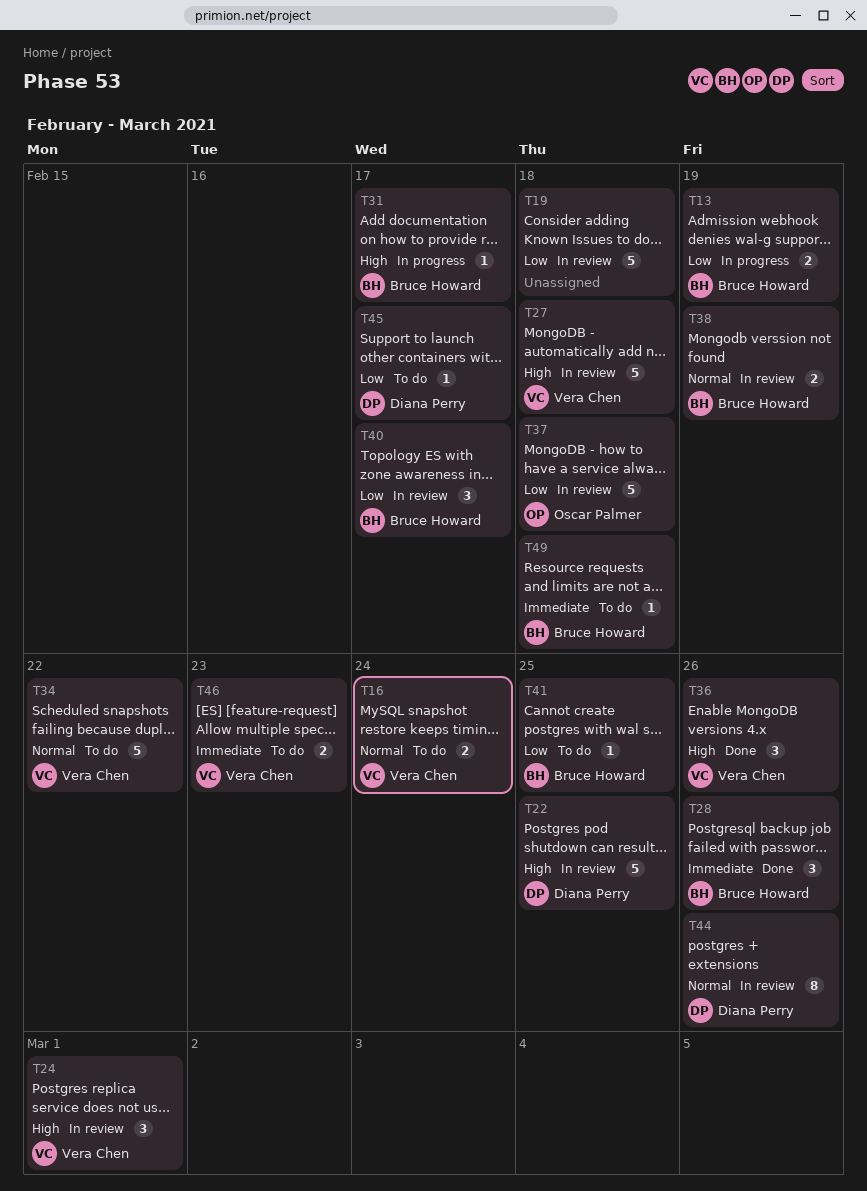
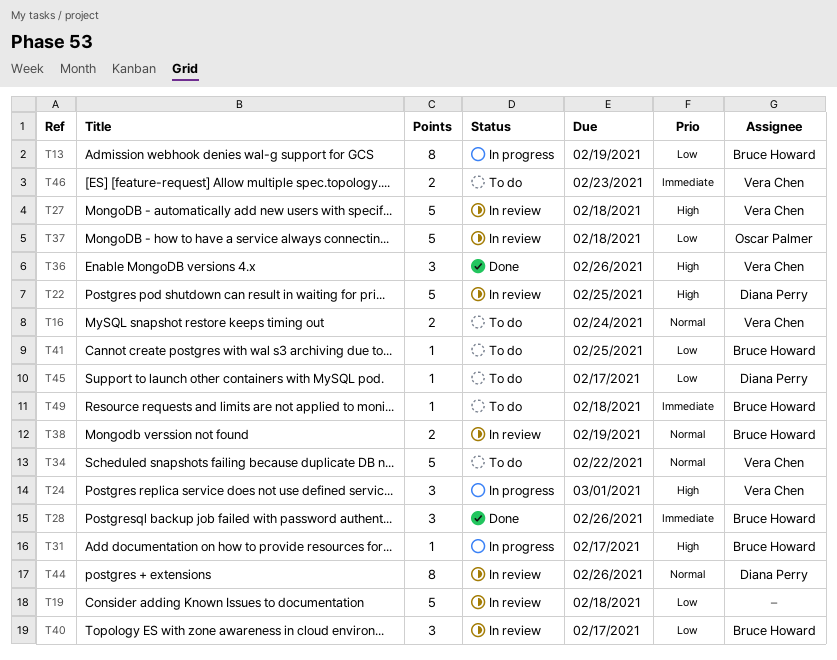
T13, estimate: 2 -> 8
T24, status: In review -> In progress

